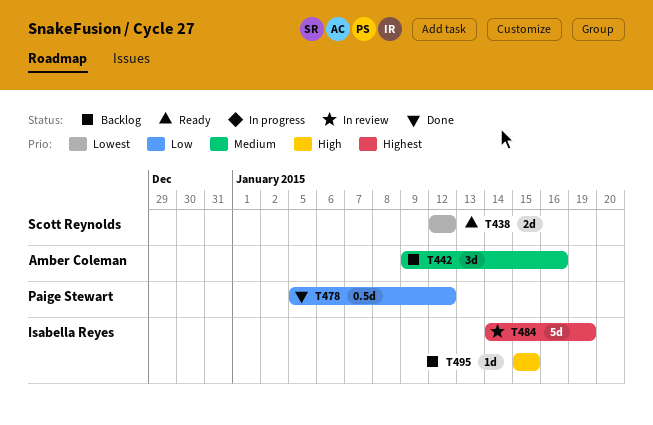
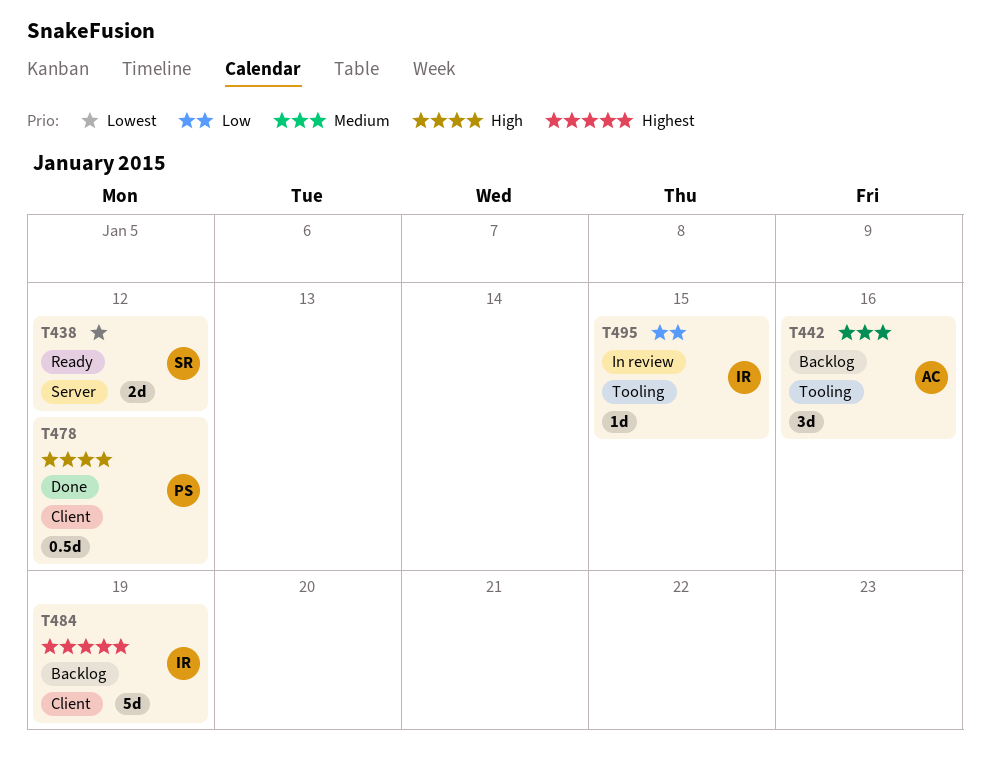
T478, priority: Low -> High
T484, status: In review -> Backlog
T495, status: Backlog -> In review
T495, priority: High -> Low

